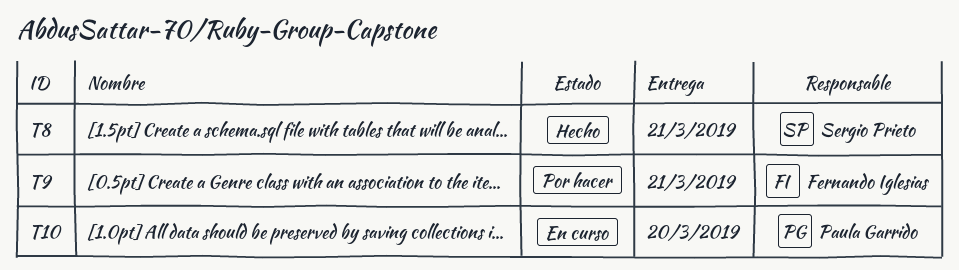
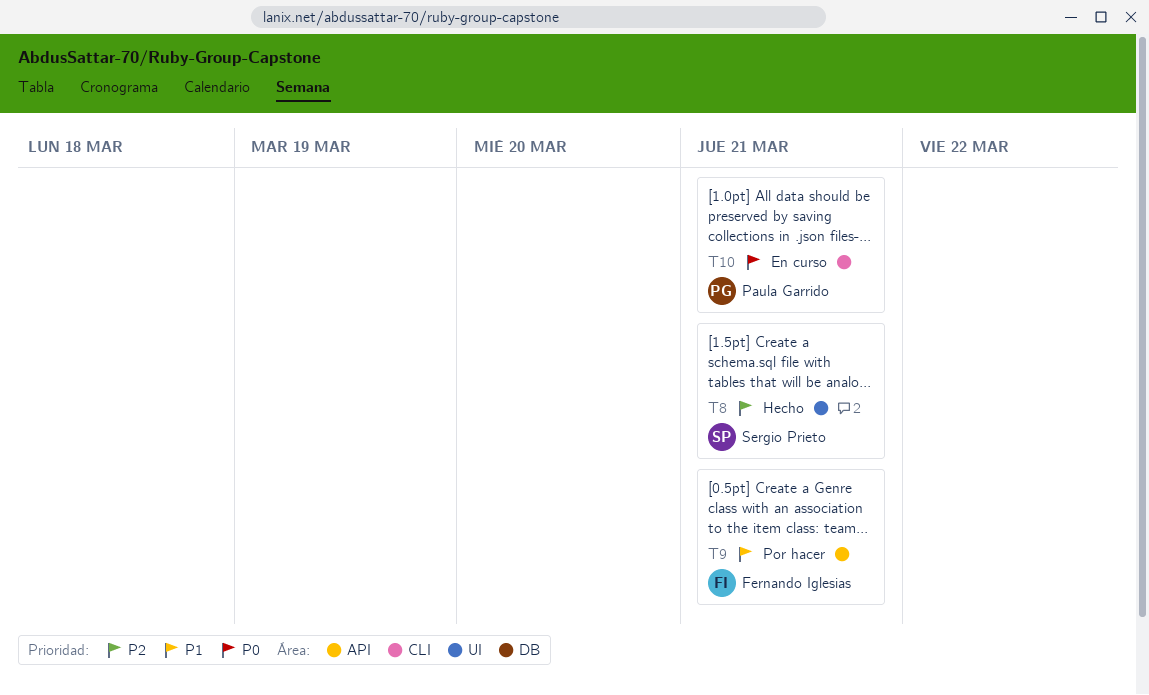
T10, due: Mar 20 -> Mar 21

